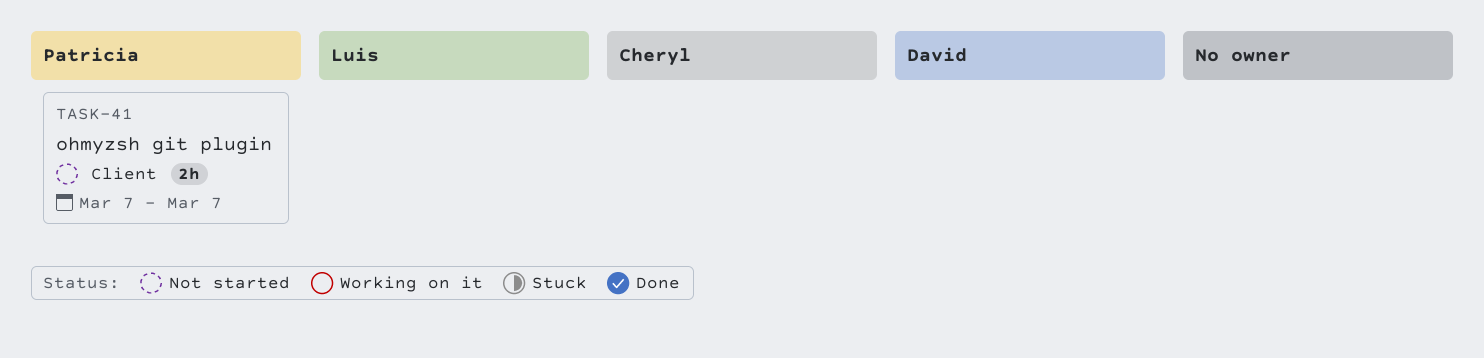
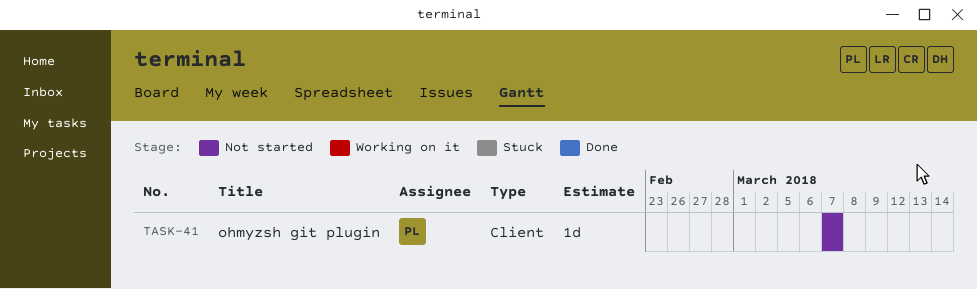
TASK-41, estimate: 2h -> 1d

